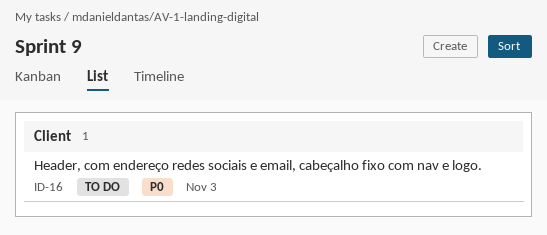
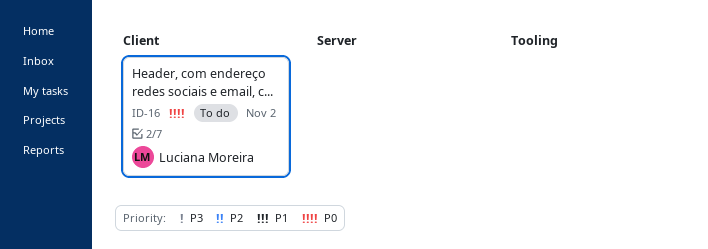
ID-16, due: Nov 3 -> Nov 2

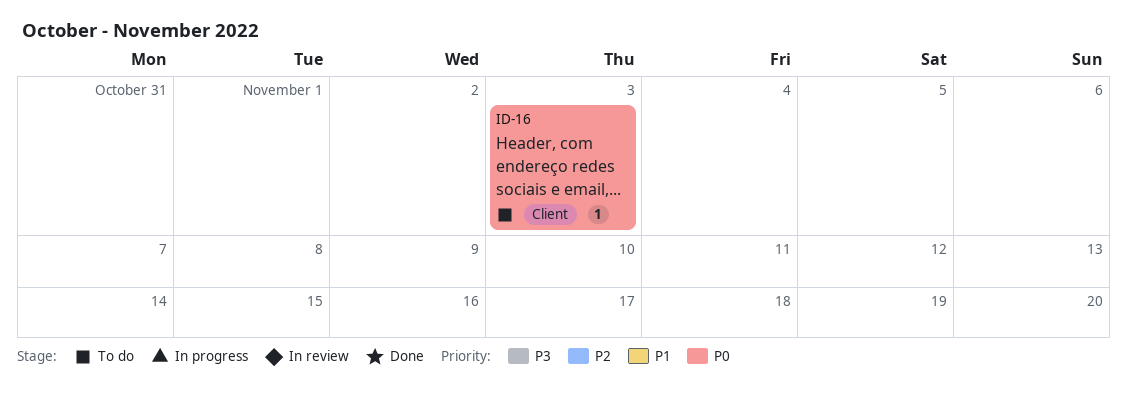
ID-16, due: Nov 2 -> Nov 3

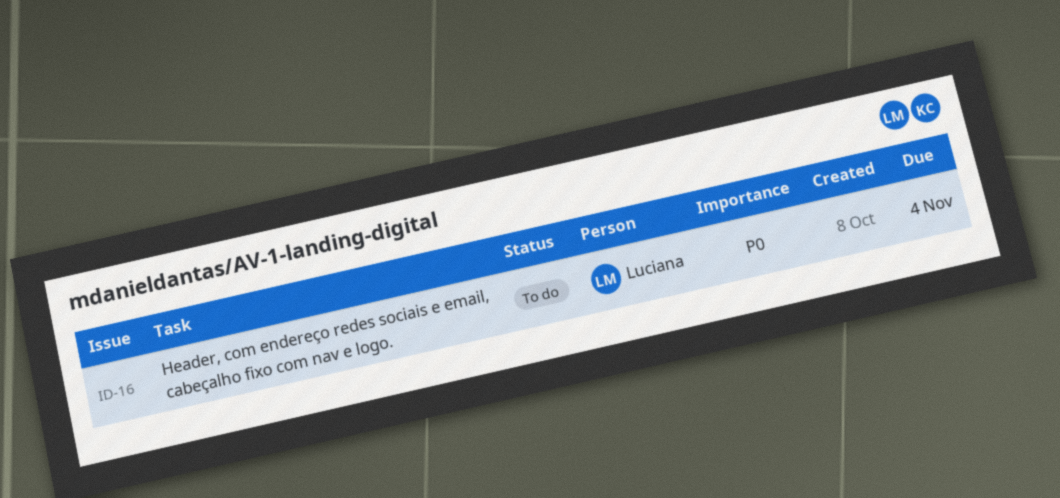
ID-16, due: Nov 3 -> Nov 4

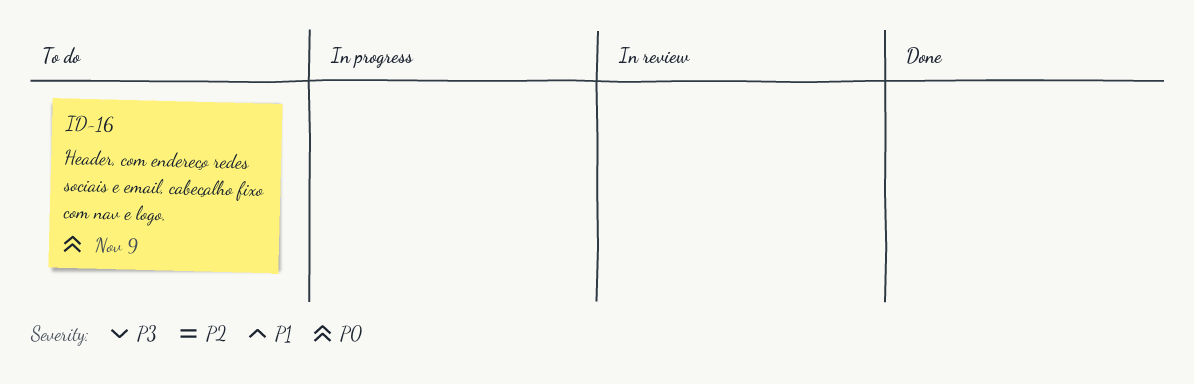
ID-16, due: Nov 4 -> Nov 9

